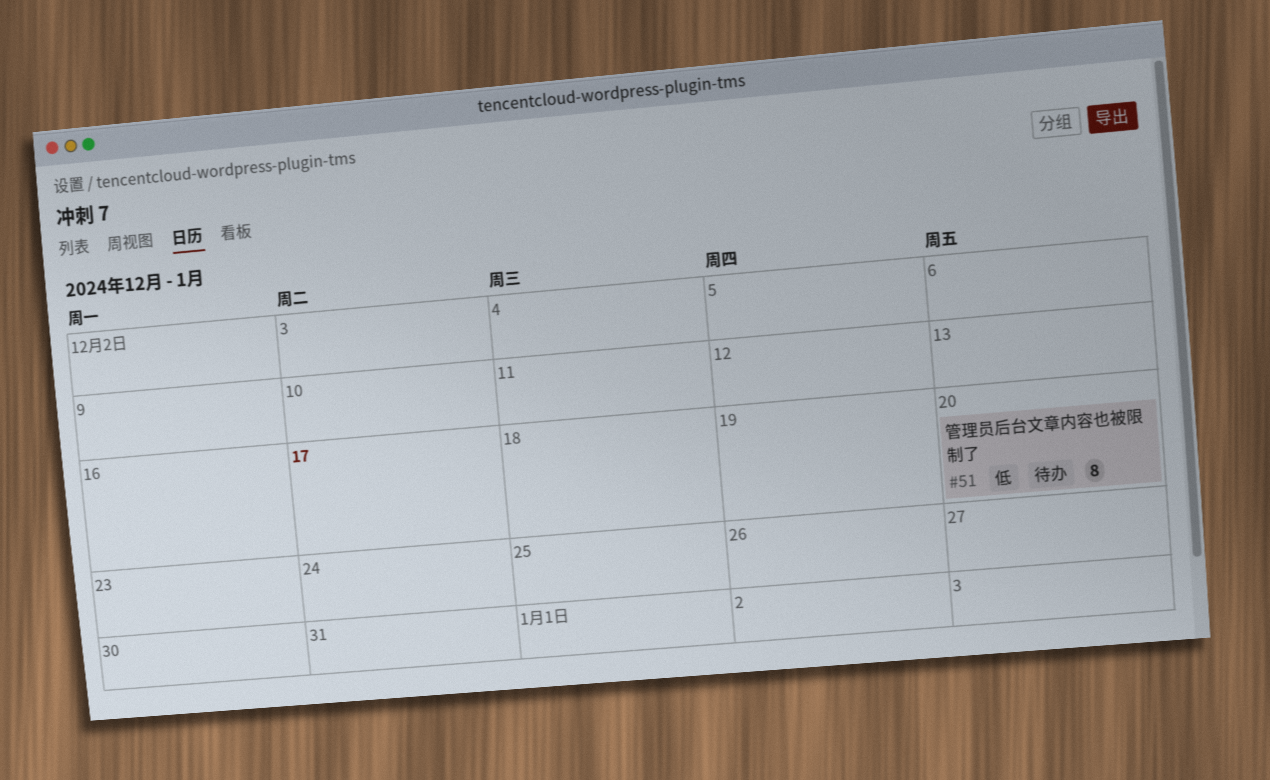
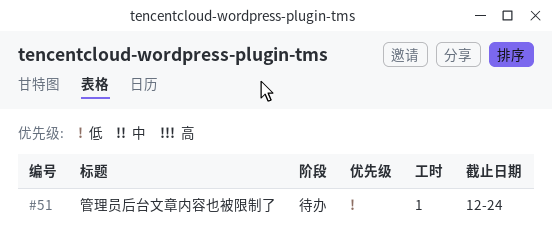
#51, estimate: 8 -> 1
#51, due: Dec 20 -> Dec 24

